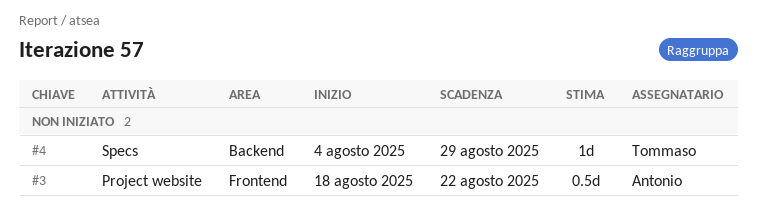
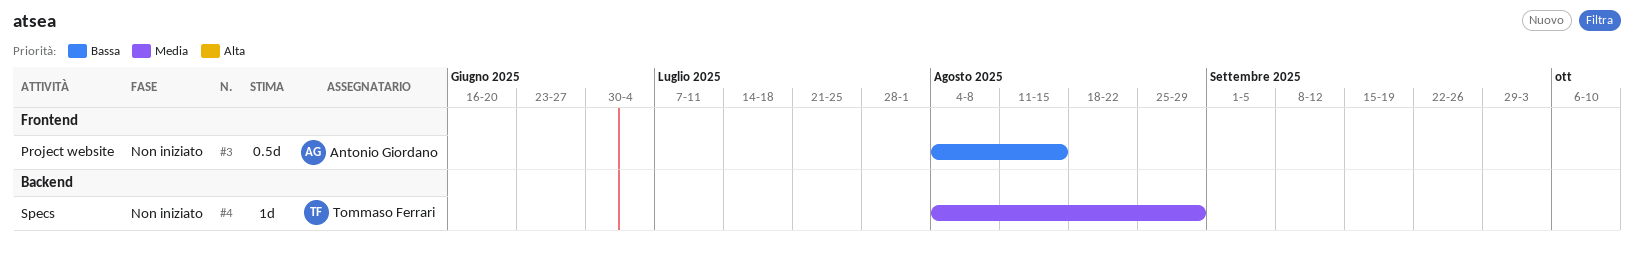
#3, start: Aug 18 -> Aug 4
#3, due: Aug 22 -> Aug 15

